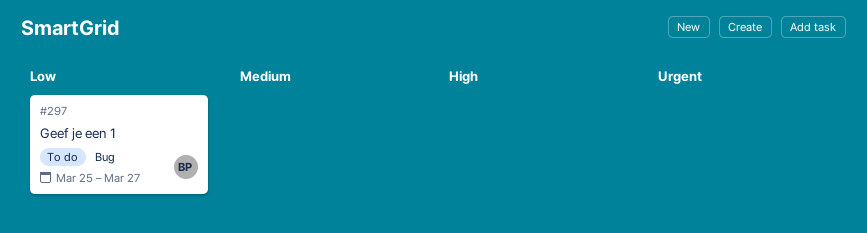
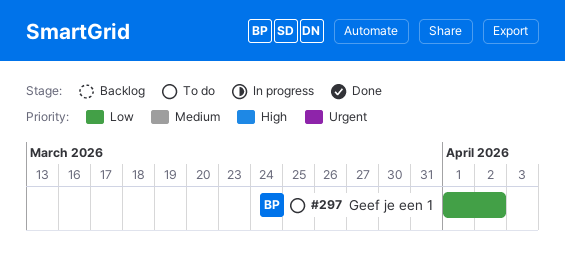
#297, start: Mar 25 -> Apr 1
#297, due: Mar 27 -> Apr 2

